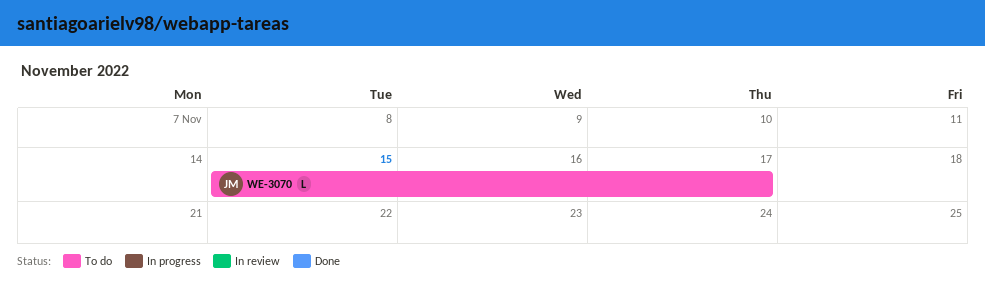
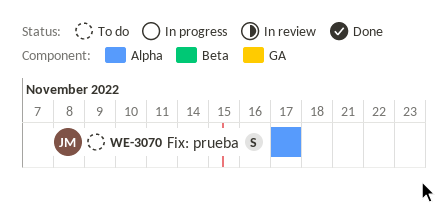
WE-3070, estimate: L -> S
WE-3070, start: Nov 15 -> Nov 17

